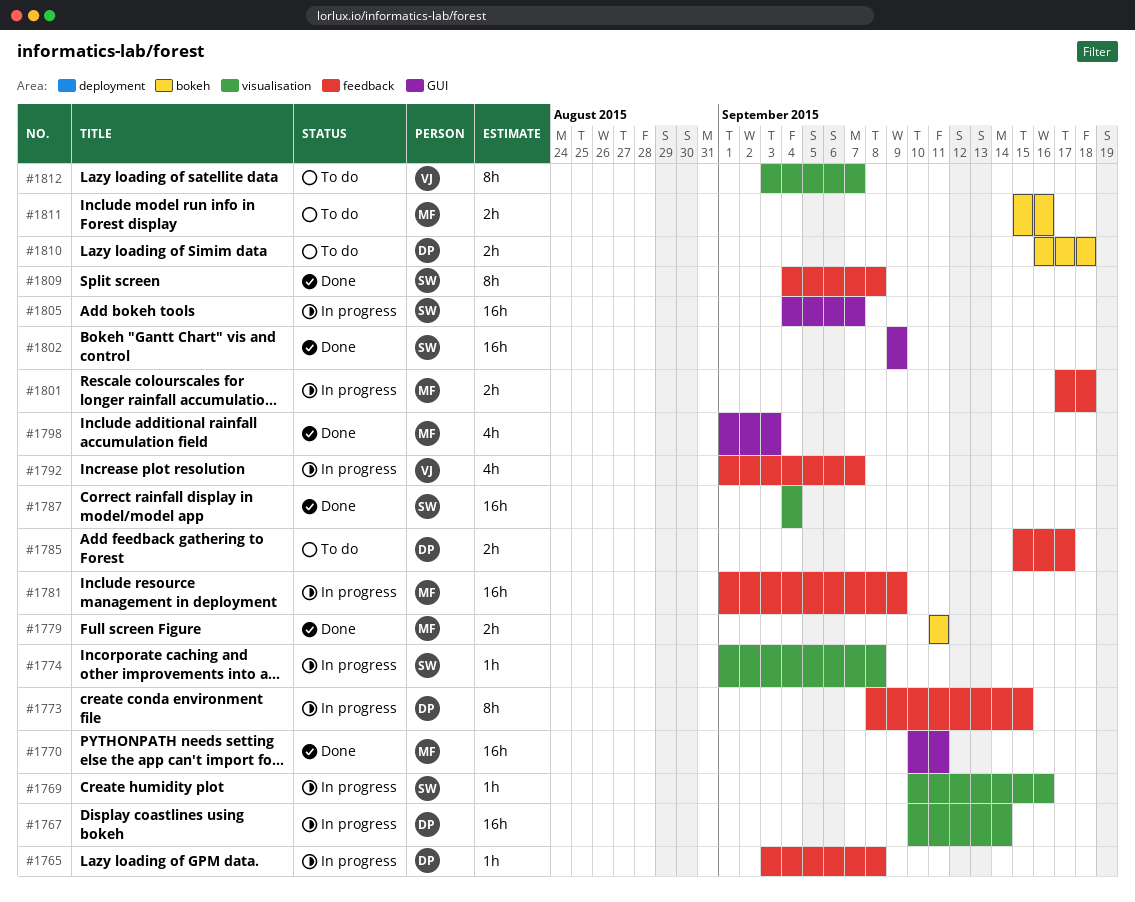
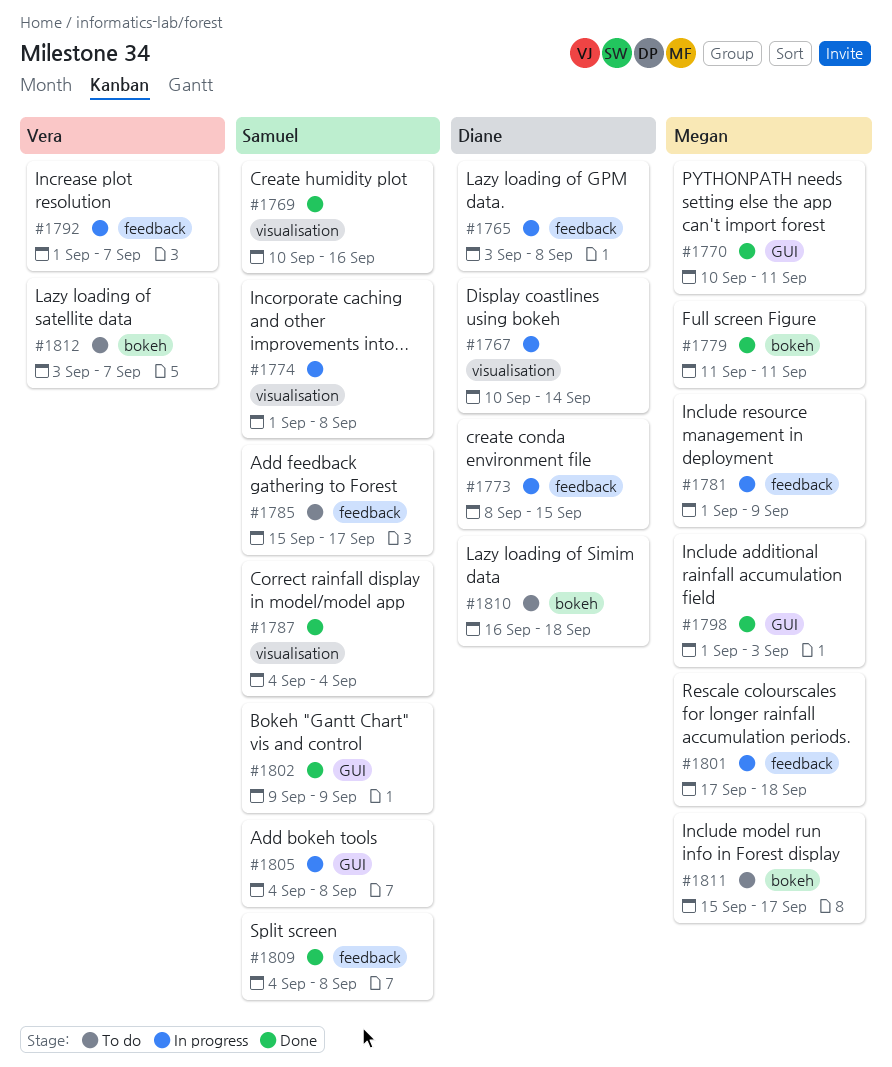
#1769, status: In progress -> Done
#1785, owner: Diane -> Samuel
#1805, due: Sep 7 -> Sep 8
#1811, due: Sep 16 -> Sep 17
#1812, label: visualisation -> bokeh

